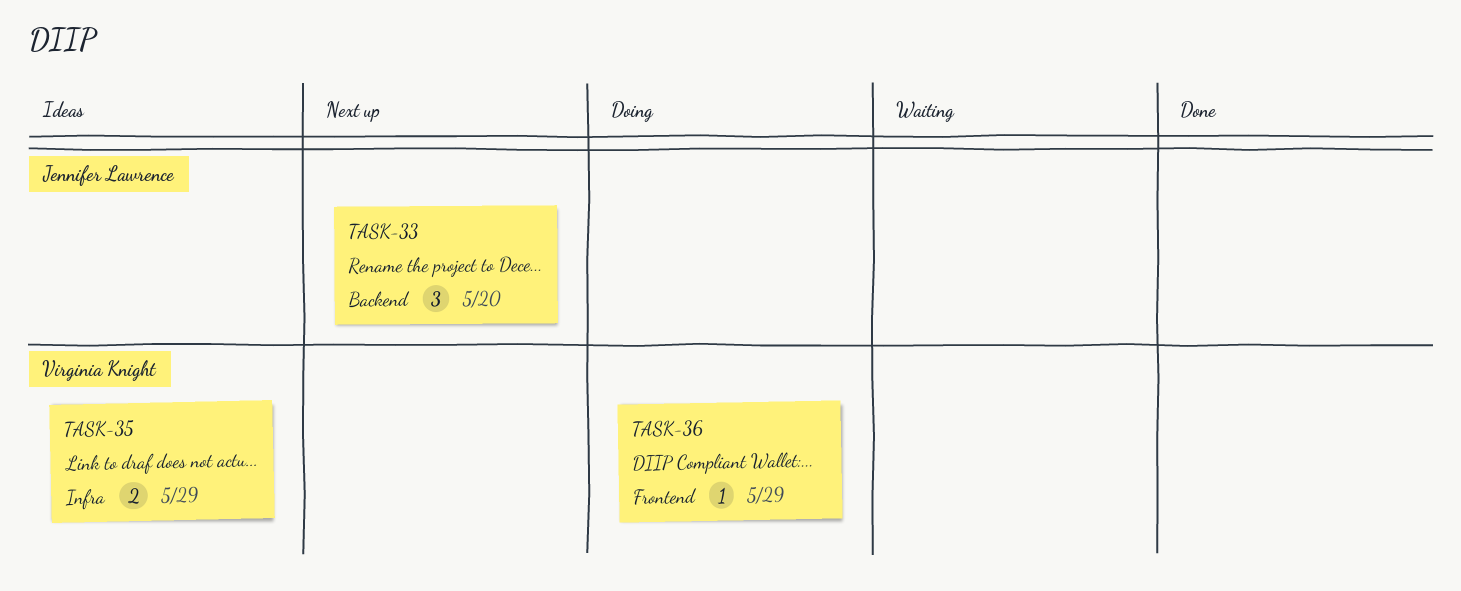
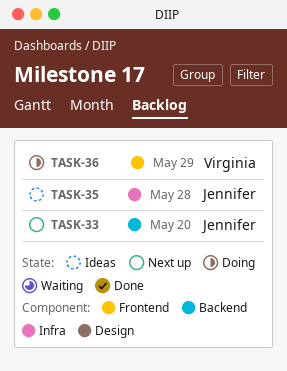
TASK-35, owner: Virginia Knight -> Jennifer Lawrence
TASK-35, due: May 29 -> May 28

